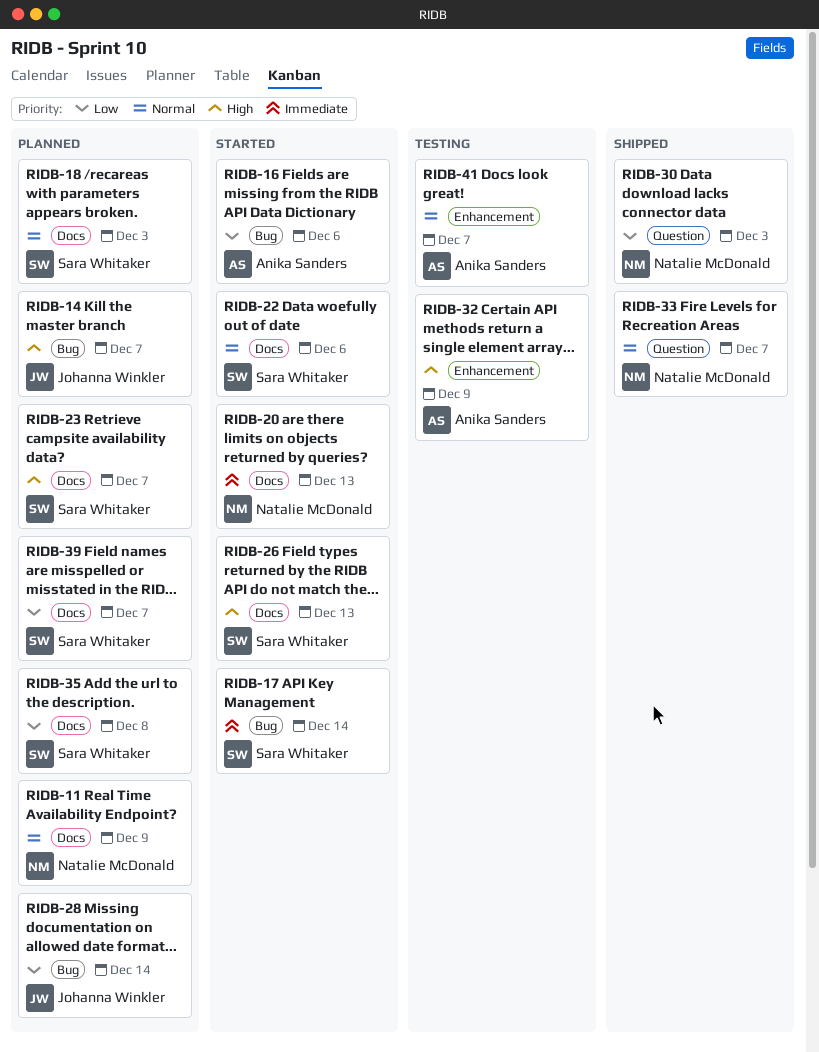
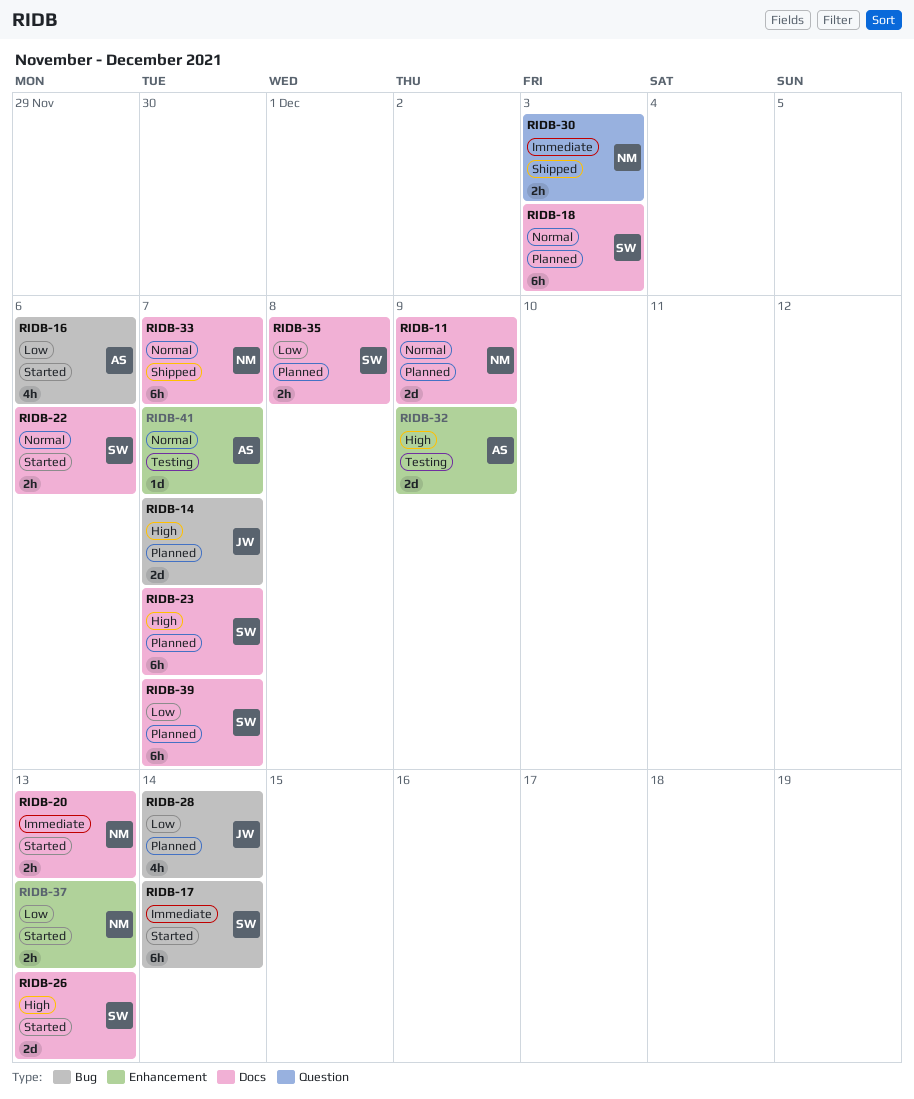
RIDB-30, priority: Low -> Immediate
RIDB-33, label: Question -> Docs
RIDB-37: none -> present

